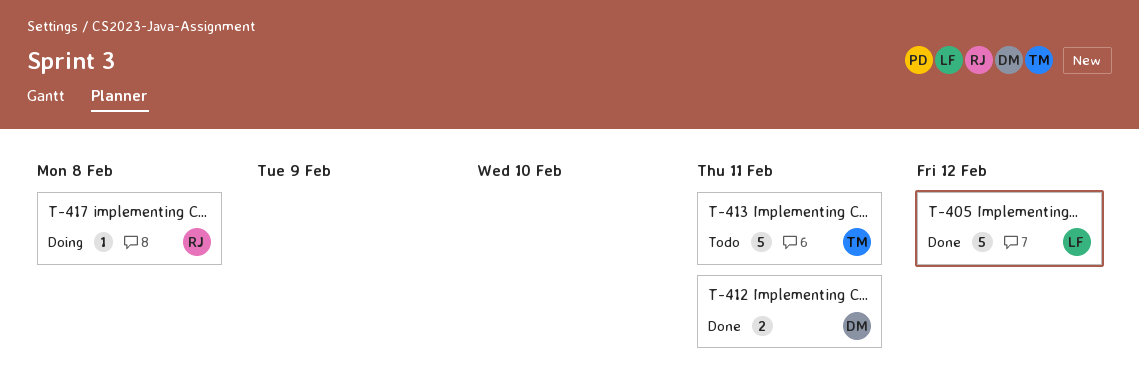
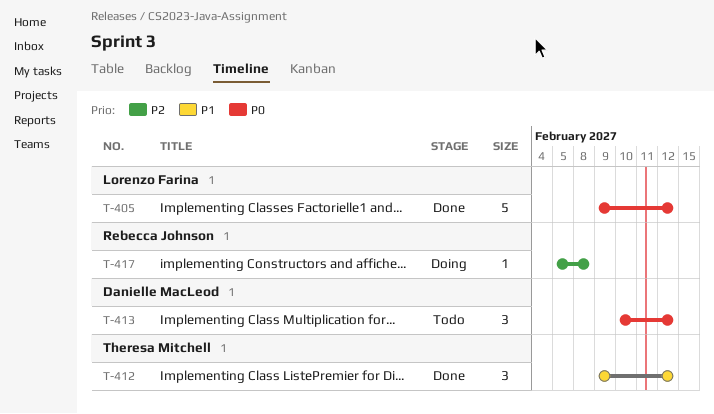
T-412, owner: Danielle MacLeod -> Theresa Mitchell
T-412, estimate: 2 -> 3
T-412, due: Feb 11 -> Feb 12
T-413, owner: Theresa Mitchell -> Danielle MacLeod
T-413, estimate: 5 -> 3
T-413, due: Feb 11 -> Feb 12

